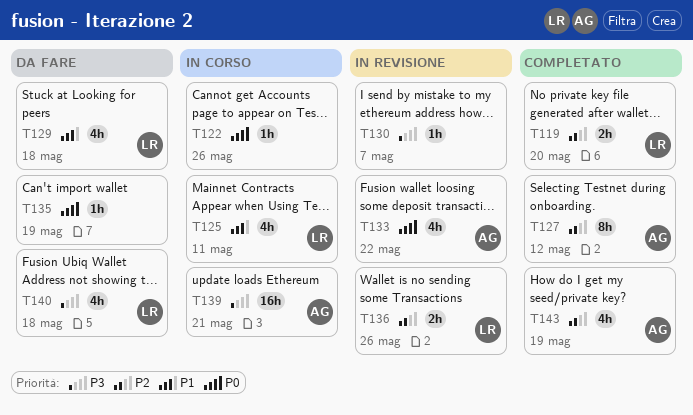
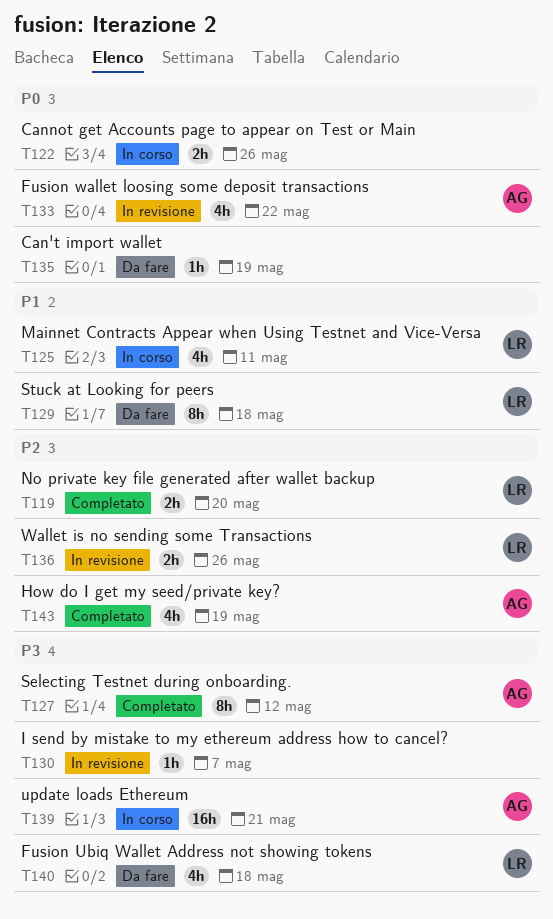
T122, estimate: 1h -> 2h
T127, priority: P2 -> P3
T129, estimate: 4h -> 8h

